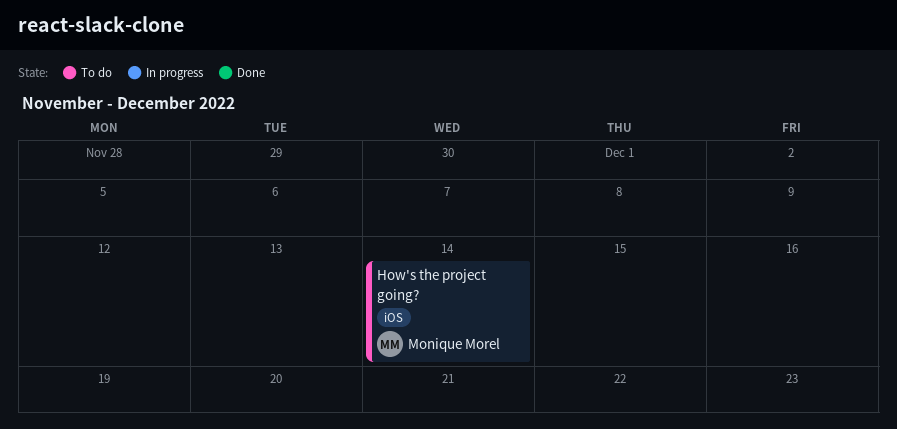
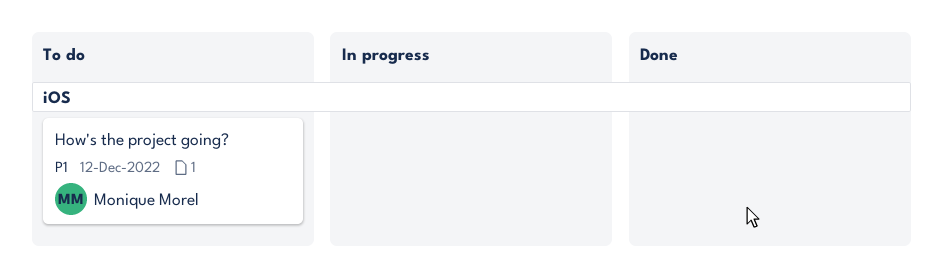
How's the project going?, due: Dec 14 -> Dec 12

